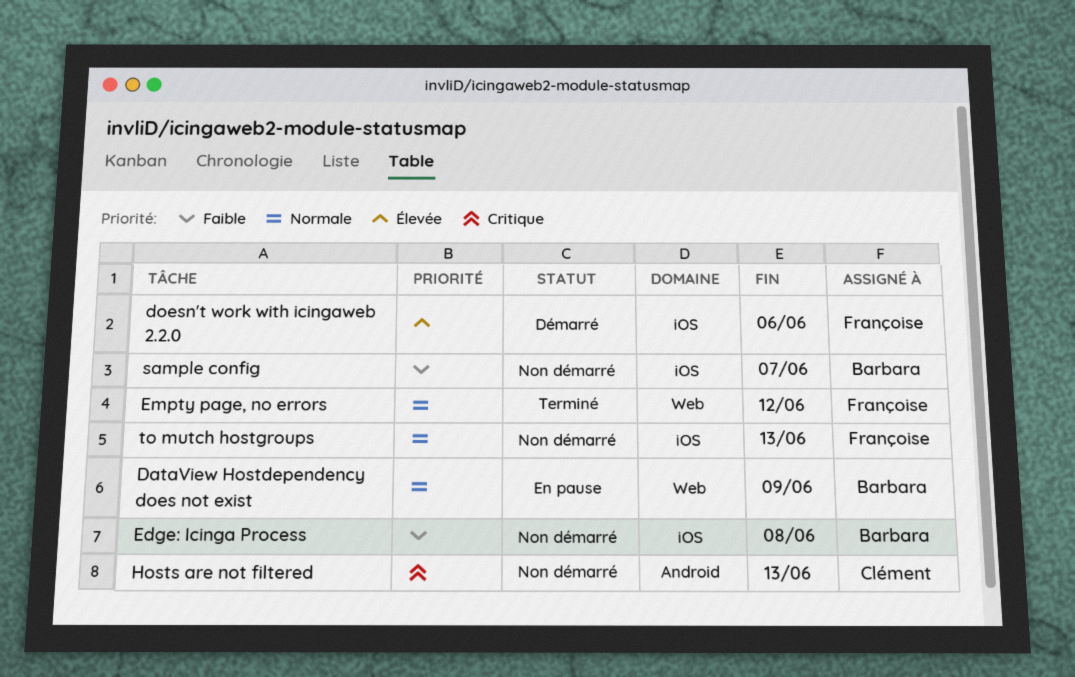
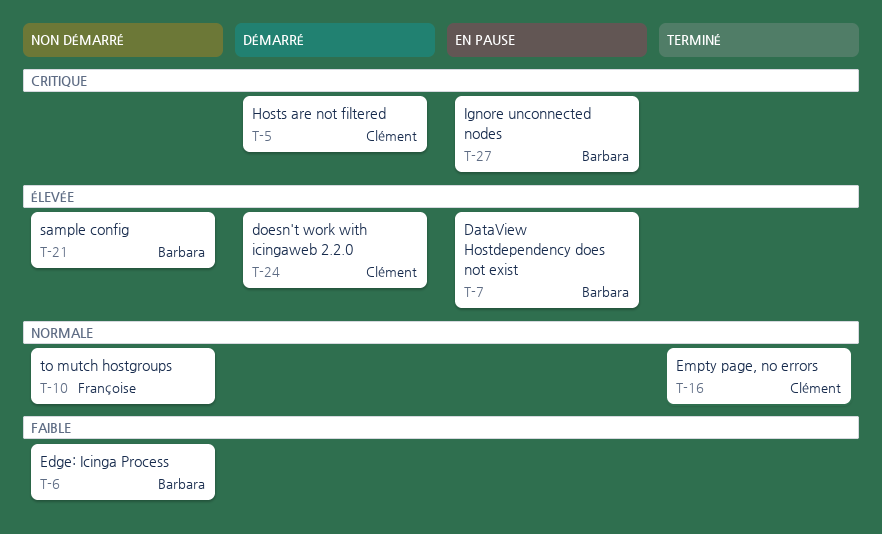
DataView Hostdependency does not exist, priority: Normale -> Élevée
doesn't work with icingaweb 2.2.0, owner: Françoise -> Clément
Empty page, no errors, owner: Françoise -> Clément
Hosts are not filtered, status: Non démarré -> Démarré
Ignore unconnected nodes: none -> present
sample config, priority: Faible -> Élevée

